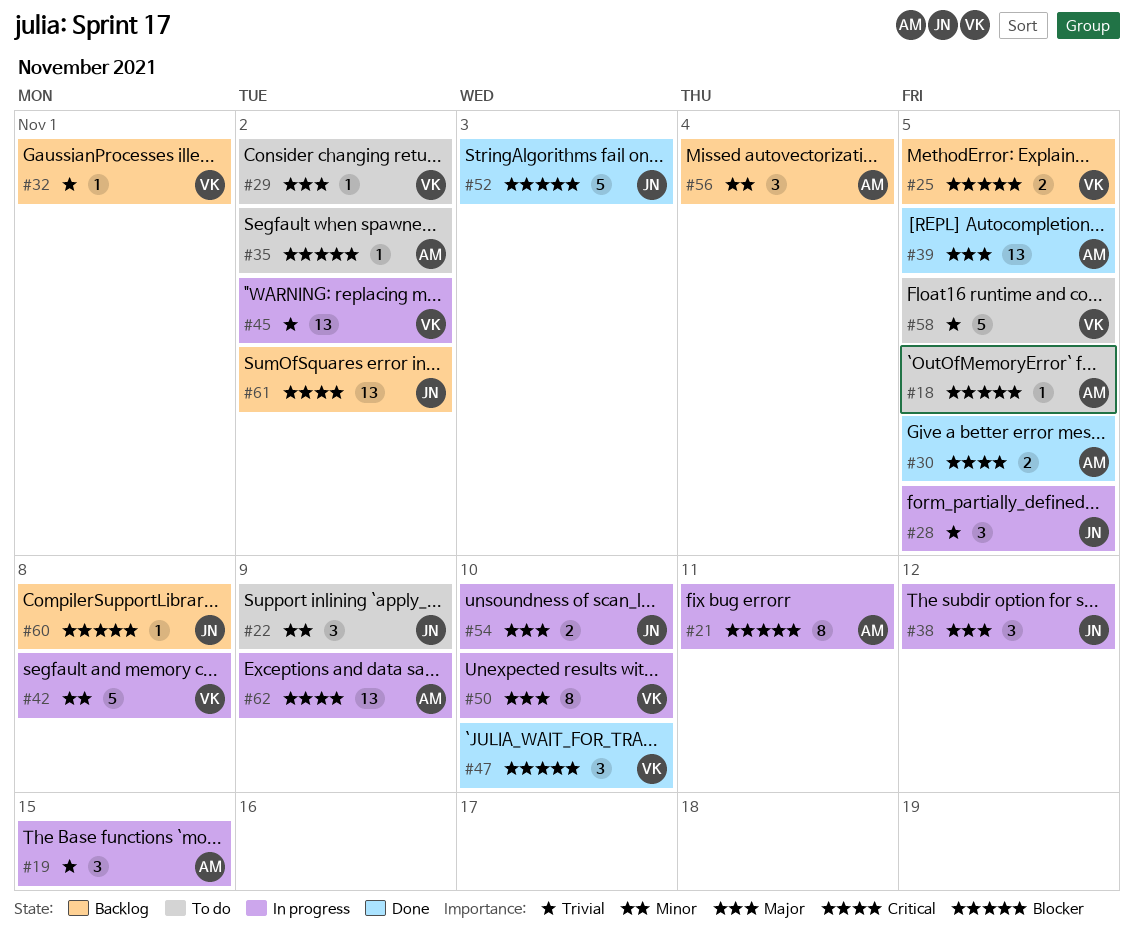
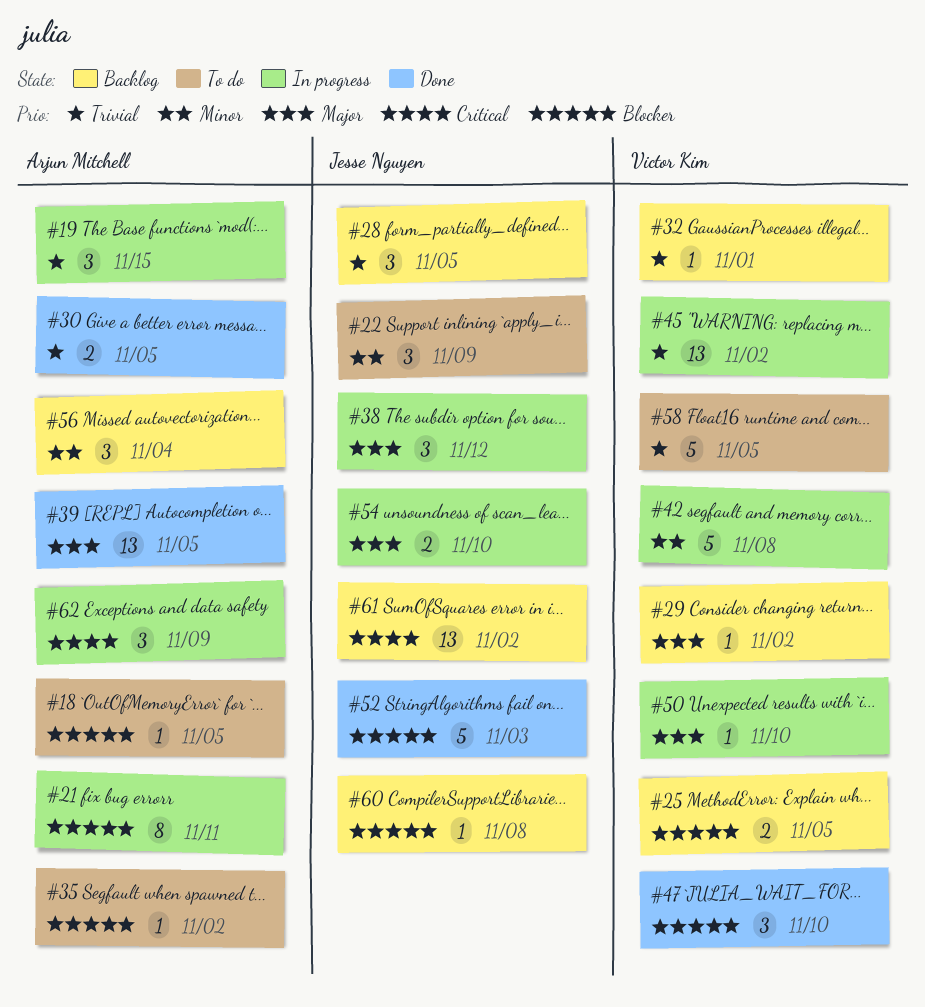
#28, status: In progress -> Backlog
#29, status: To do -> Backlog
#30, priority: Critical -> Trivial
#50, estimate: 8 -> 1
#62, estimate: 13 -> 3

